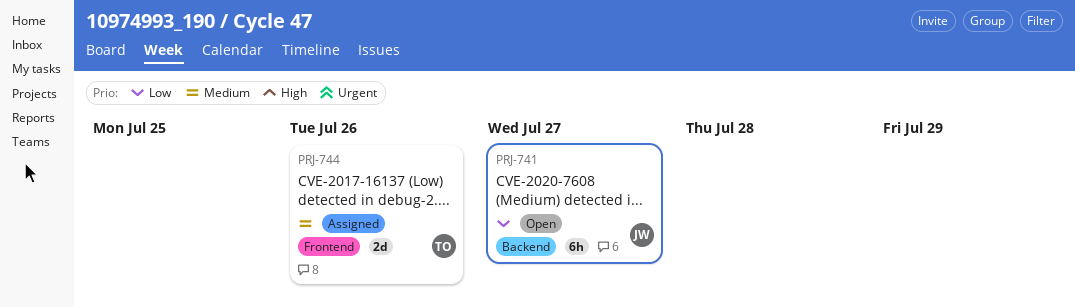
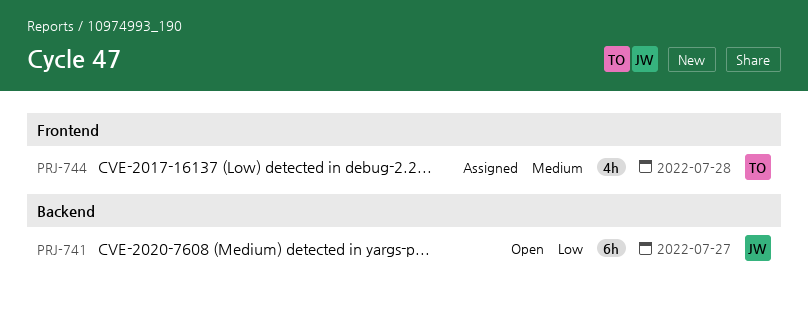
PRJ-744, estimate: 2d -> 4h
PRJ-744, due: Jul 26 -> Jul 28

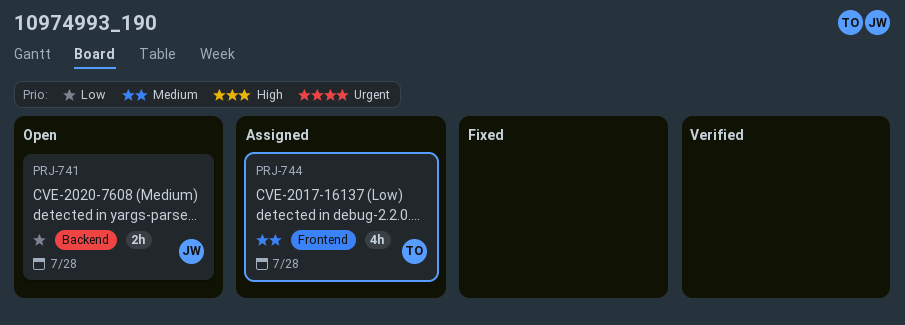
PRJ-741, estimate: 6h -> 2h
PRJ-741, due: Jul 27 -> Jul 28

